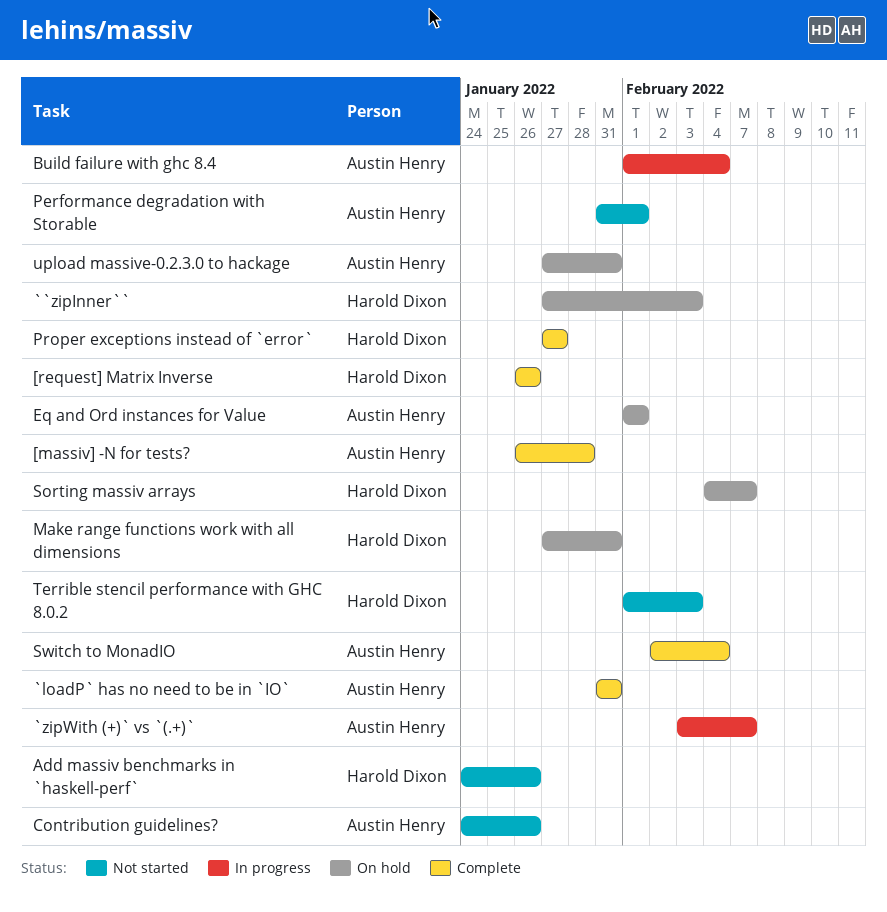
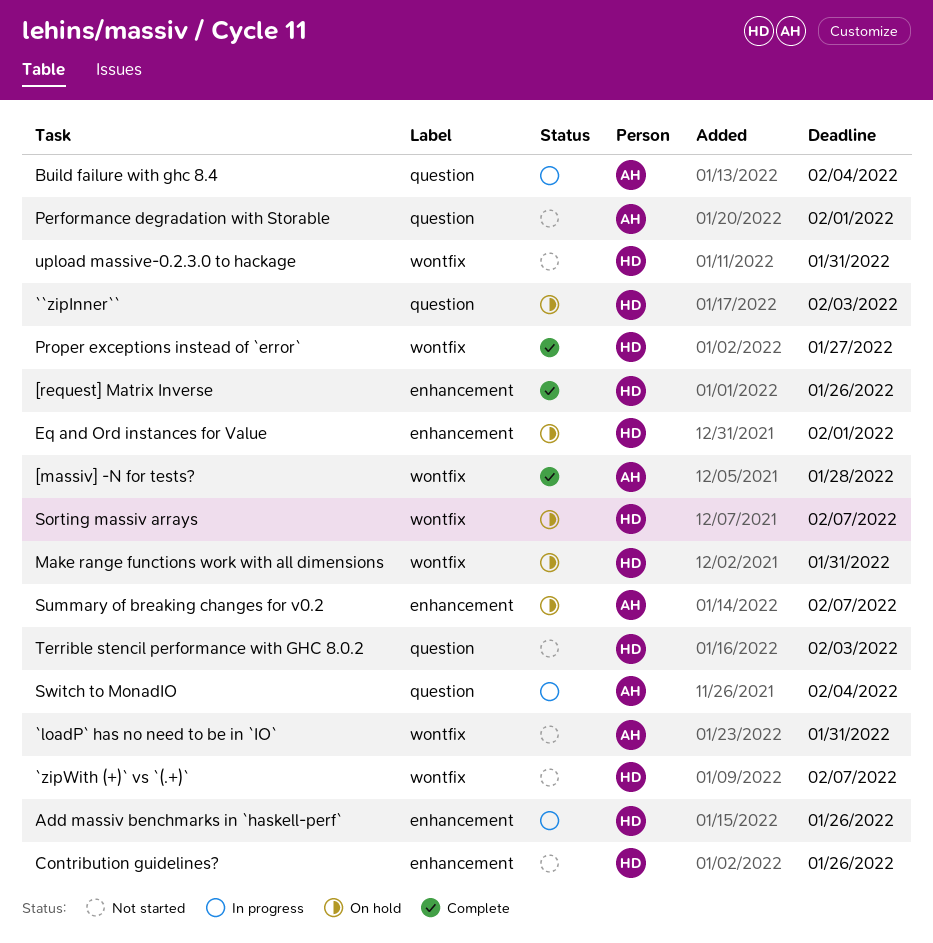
`loadP` has no need to be in `IO`, status: Complete -> Not started
`zipWith (+)` vs `(.+)`, status: In progress -> Not started
`zipWith (+)` vs `(.+)`, owner: Austin Henry -> Harold Dixon
Add massiv benchmarks in `haskell-perf`, status: Not started -> In progress
Contribution guidelines?, owner: Austin Henry -> Harold Dixon
Eq and Ord instances for Value, owner: Austin Henry -> Harold Dixon
Summary of breaking changes for v0.2: none -> present
Switch to MonadIO, status: Complete -> In progress
upload massive-0.2.3.0 to hackage, status: On hold -> Not started
upload massive-0.2.3.0 to hackage, owner: Austin Henry -> Harold Dixon

